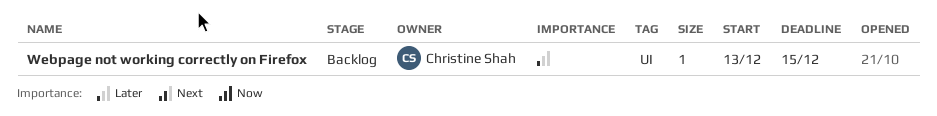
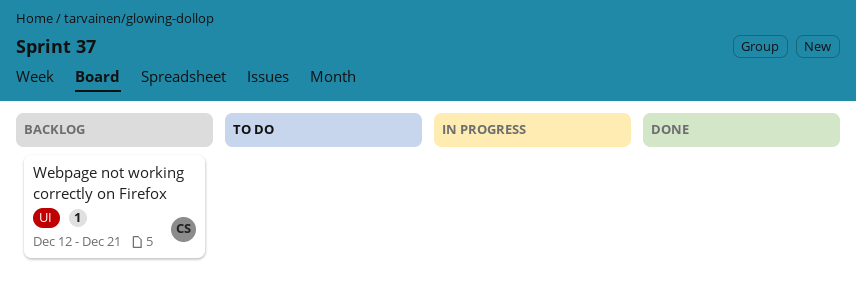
Webpage not working correctly on Firefox, start: Dec 13 -> Dec 12
Webpage not working correctly on Firefox, due: Dec 15 -> Dec 21

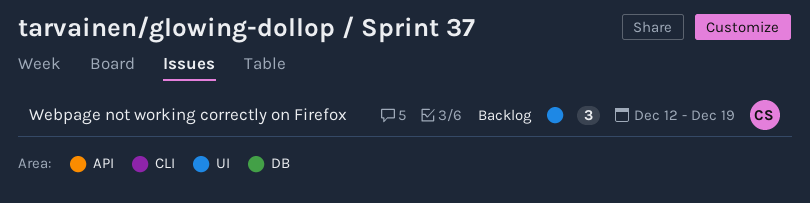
Webpage not working correctly on Firefox, estimate: 1 -> 3
Webpage not working correctly on Firefox, due: Dec 21 -> Dec 19

